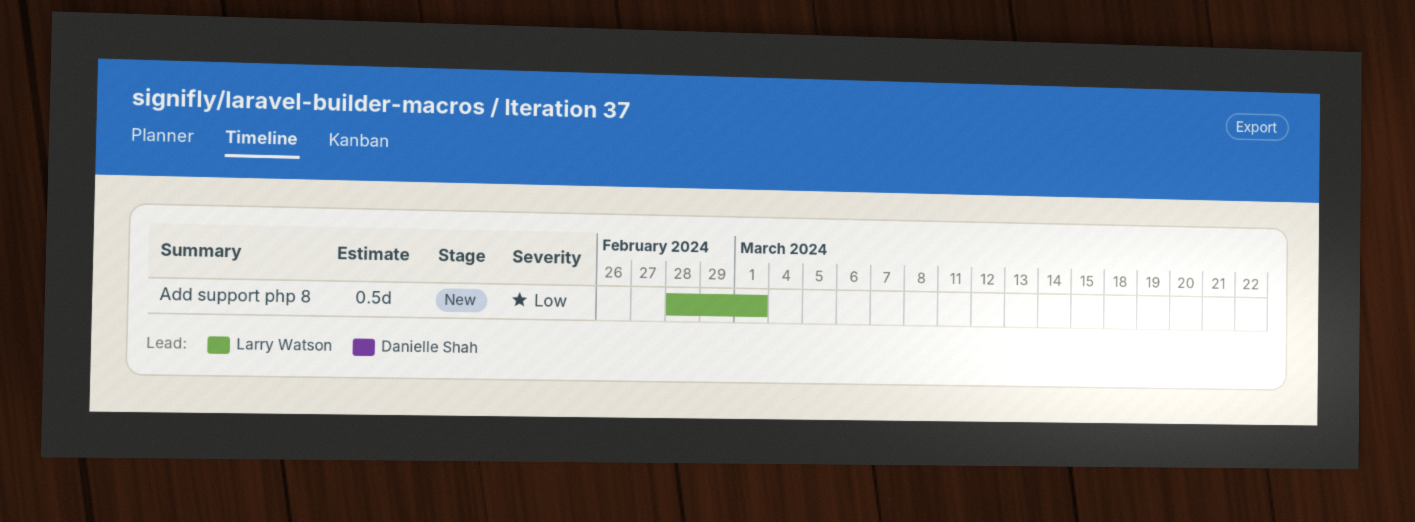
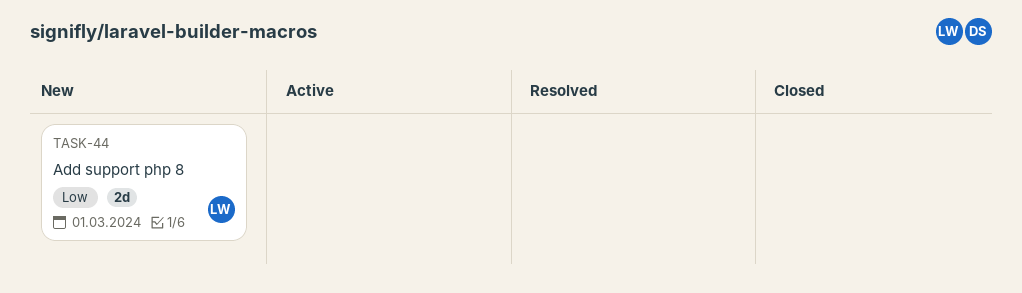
Add support php 8, estimate: 0.5d -> 2d

